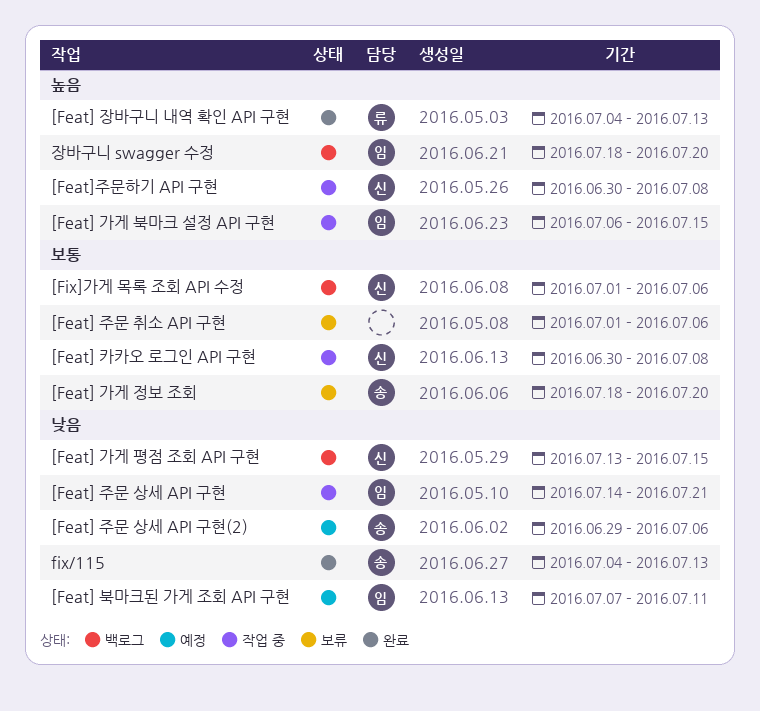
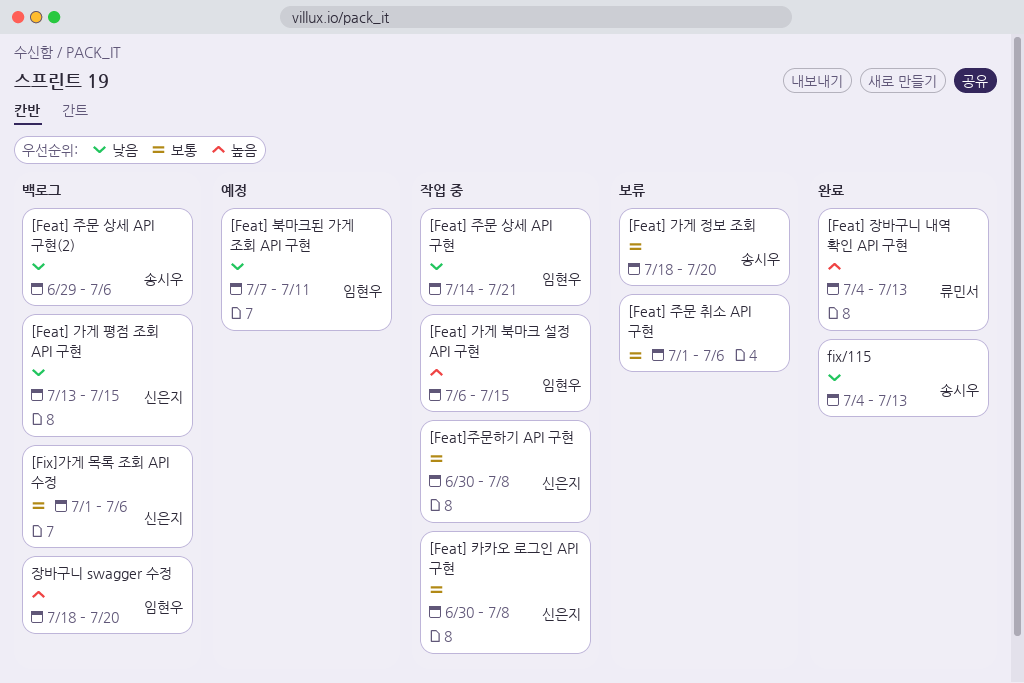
[Feat] 주문 상세 API 구현(2), status: 예정 -> 백로그
[Feat]주문하기 API 구현, priority: 높음 -> 보통

